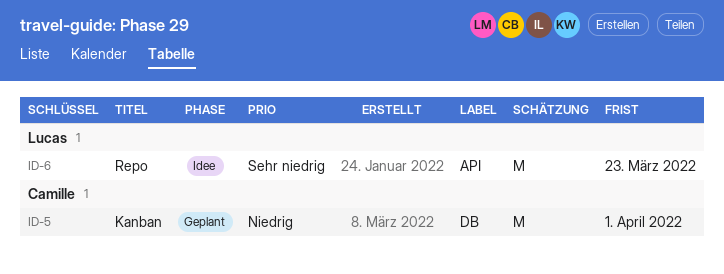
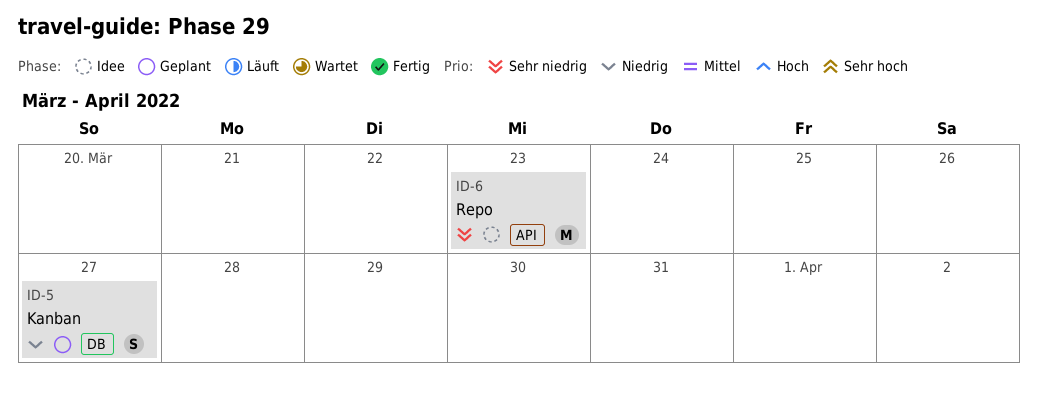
ID-5, estimate: M -> S
ID-5, due: Apr 1 -> Mar 27

